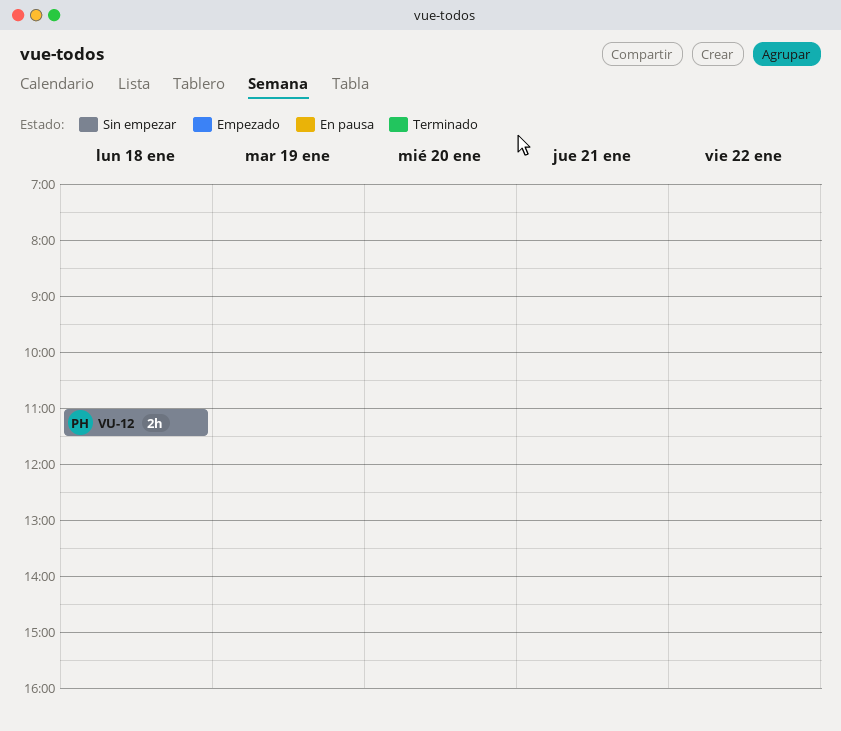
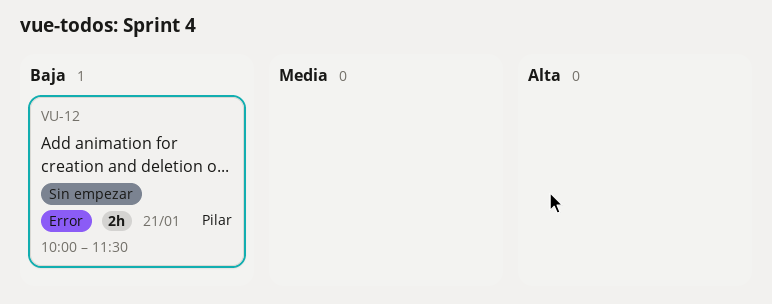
VU-12, day: Jan 18 -> Jan 21
VU-12, begins: 11:00 -> 10:00

